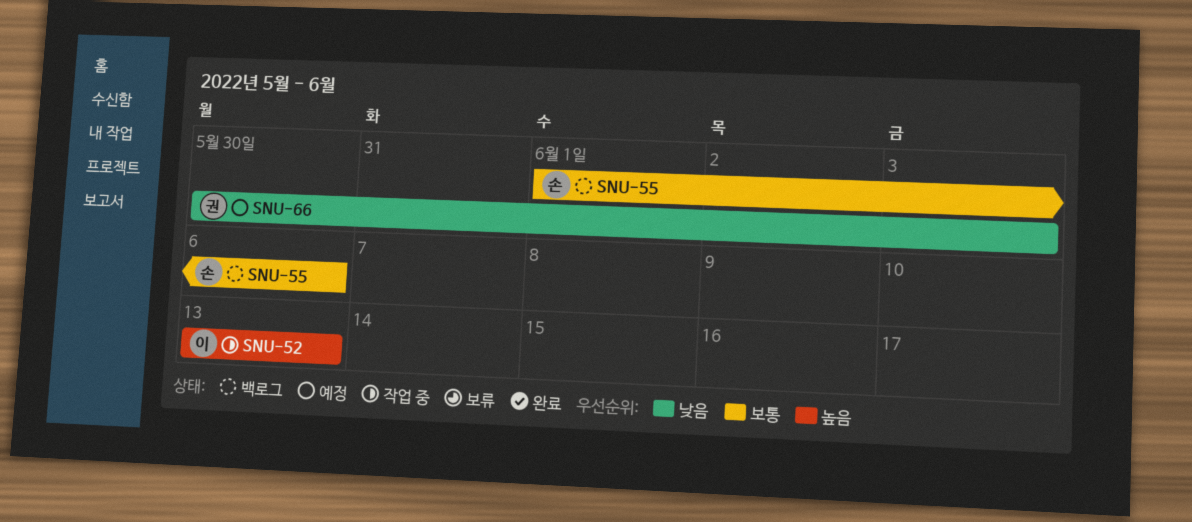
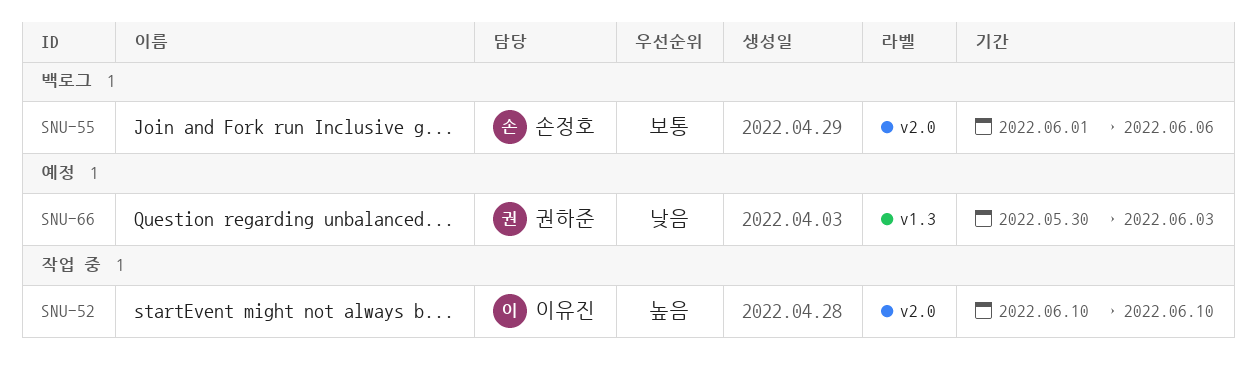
SNU-52, start: Jun 13 -> Jun 10
SNU-52, due: Jun 13 -> Jun 10

